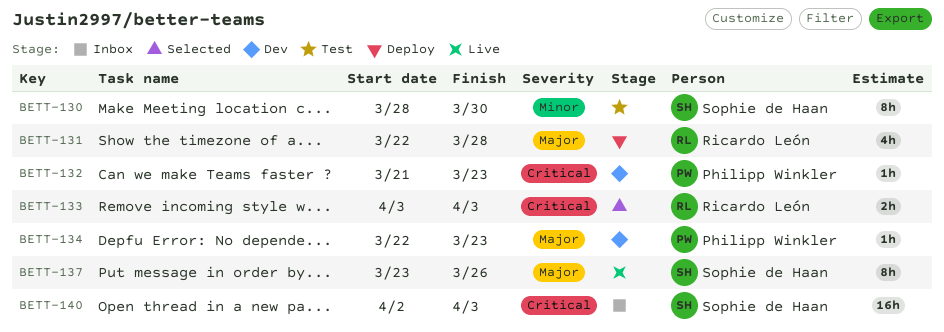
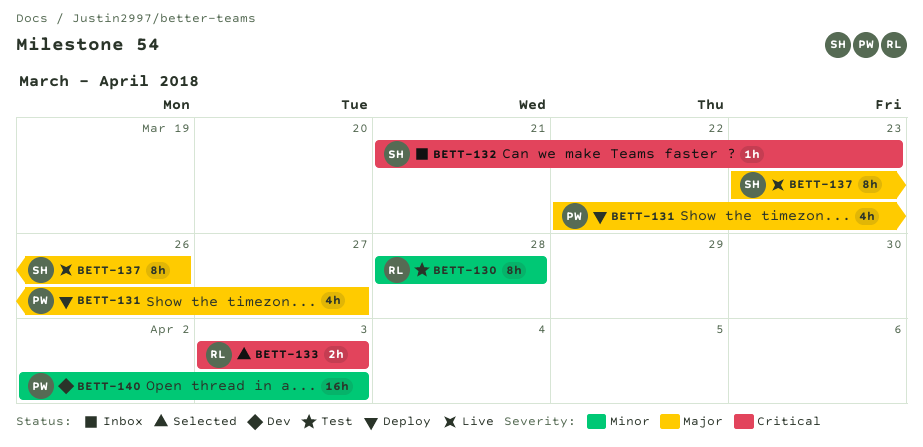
BETT-130, owner: Sophie de Haan -> Ricardo León
BETT-130, due: Mar 30 -> Mar 28
BETT-131, owner: Ricardo León -> Philipp Winkler
BETT-131, due: Mar 28 -> Mar 27
BETT-132, status: Dev -> Inbox
BETT-132, owner: Philipp Winkler -> Sophie de Haan
BETT-134: present -> none
BETT-140, status: Inbox -> Dev
BETT-140, owner: Sophie de Haan -> Philipp Winkler
BETT-140, priority: Critical -> Minor

